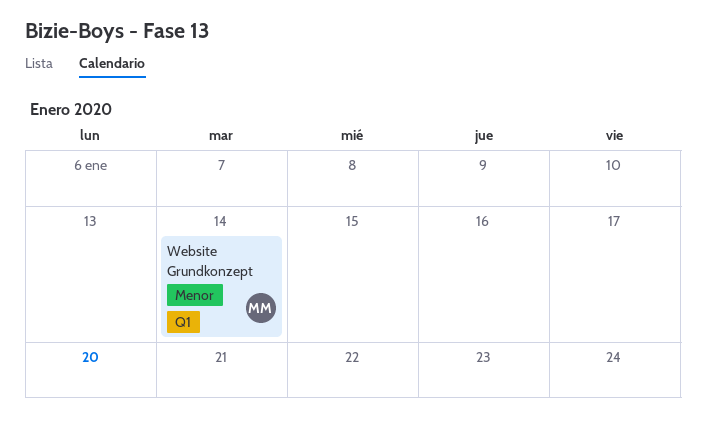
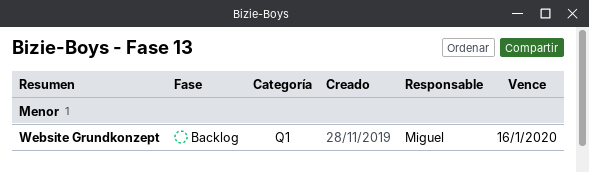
Website Grundkonzept, due: Jan 14 -> Jan 16

